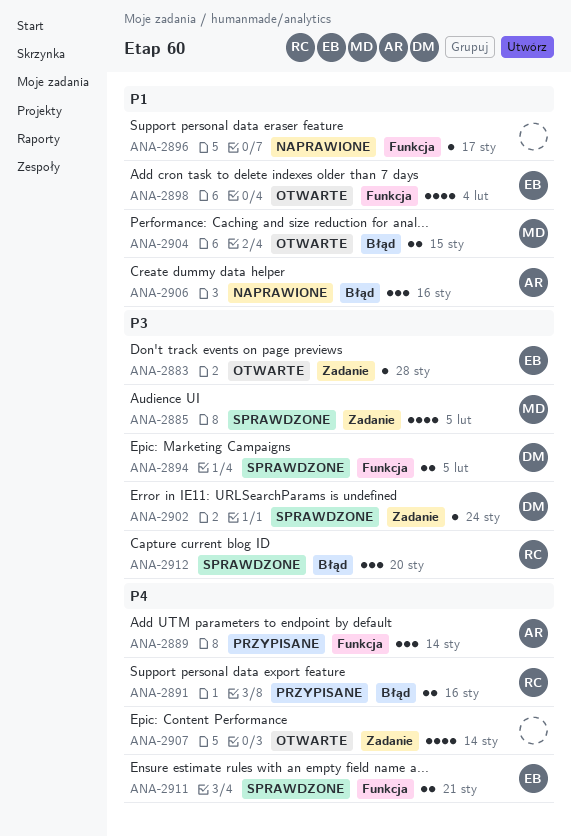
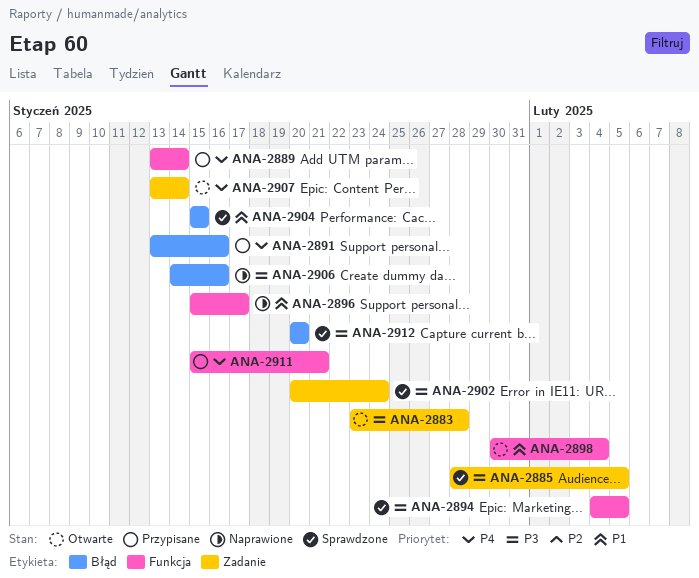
ANA-2904, status: Otwarte -> Sprawdzone
ANA-2906, priority: P1 -> P3
ANA-2911, status: Sprawdzone -> Przypisane

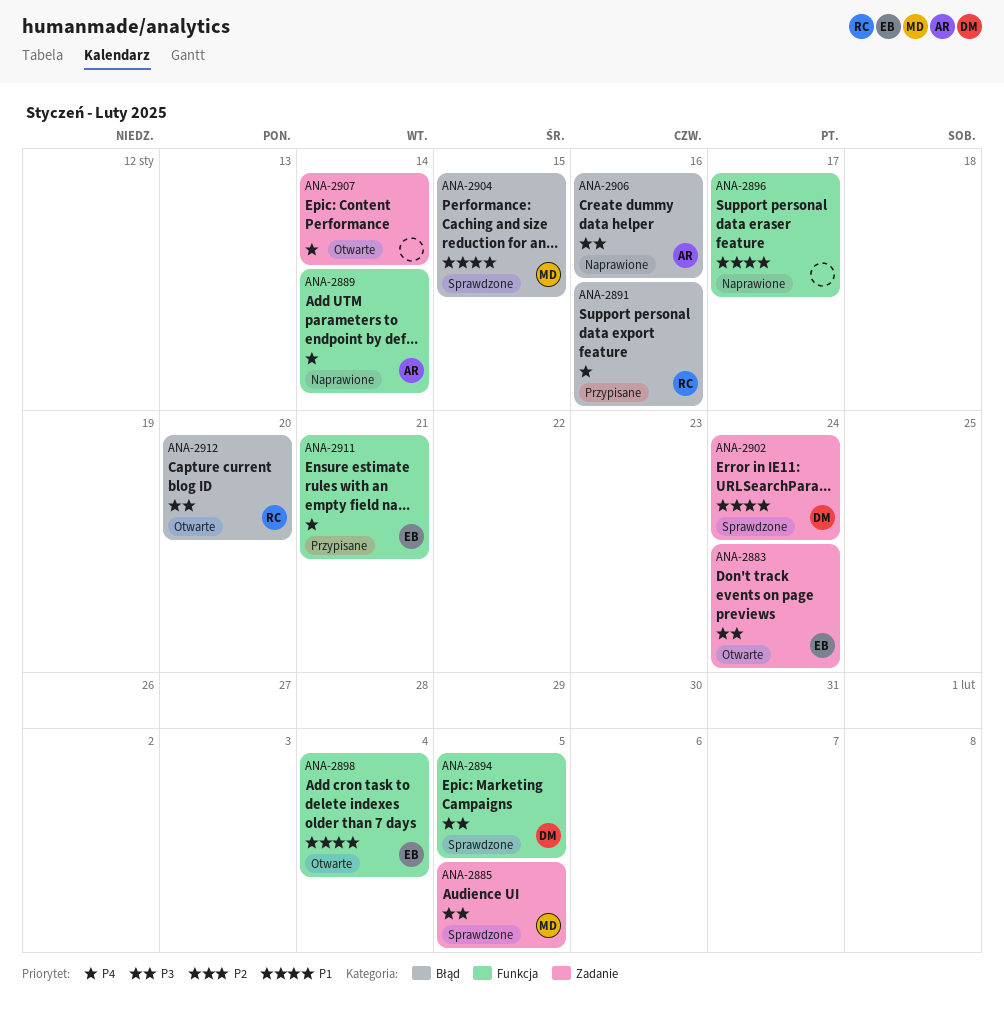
ANA-2883, due: Jan 28 -> Jan 24
ANA-2889, status: Przypisane -> Naprawione
ANA-2902, priority: P3 -> P1
ANA-2912, status: Sprawdzone -> Otwarte

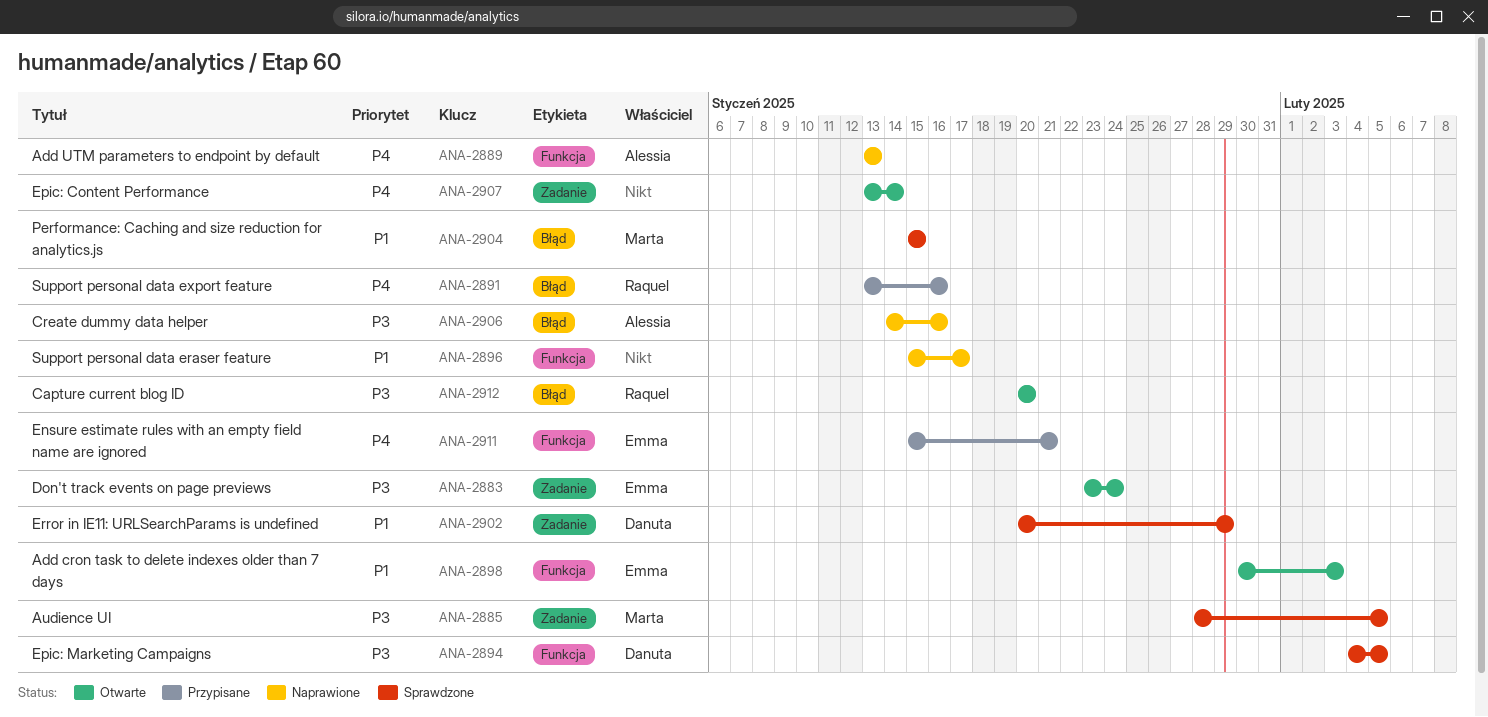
ANA-2889, due: Jan 14 -> Jan 13
ANA-2898, due: Feb 4 -> Feb 3
ANA-2902, due: Jan 24 -> Jan 29

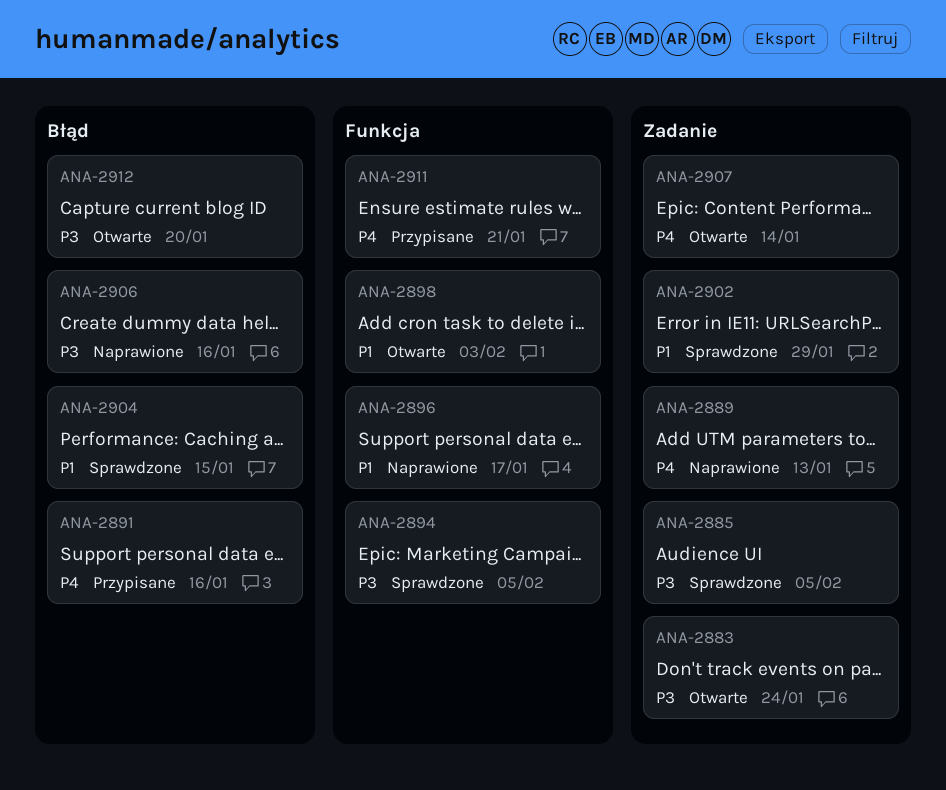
ANA-2889, label: Funkcja -> Zadanie

